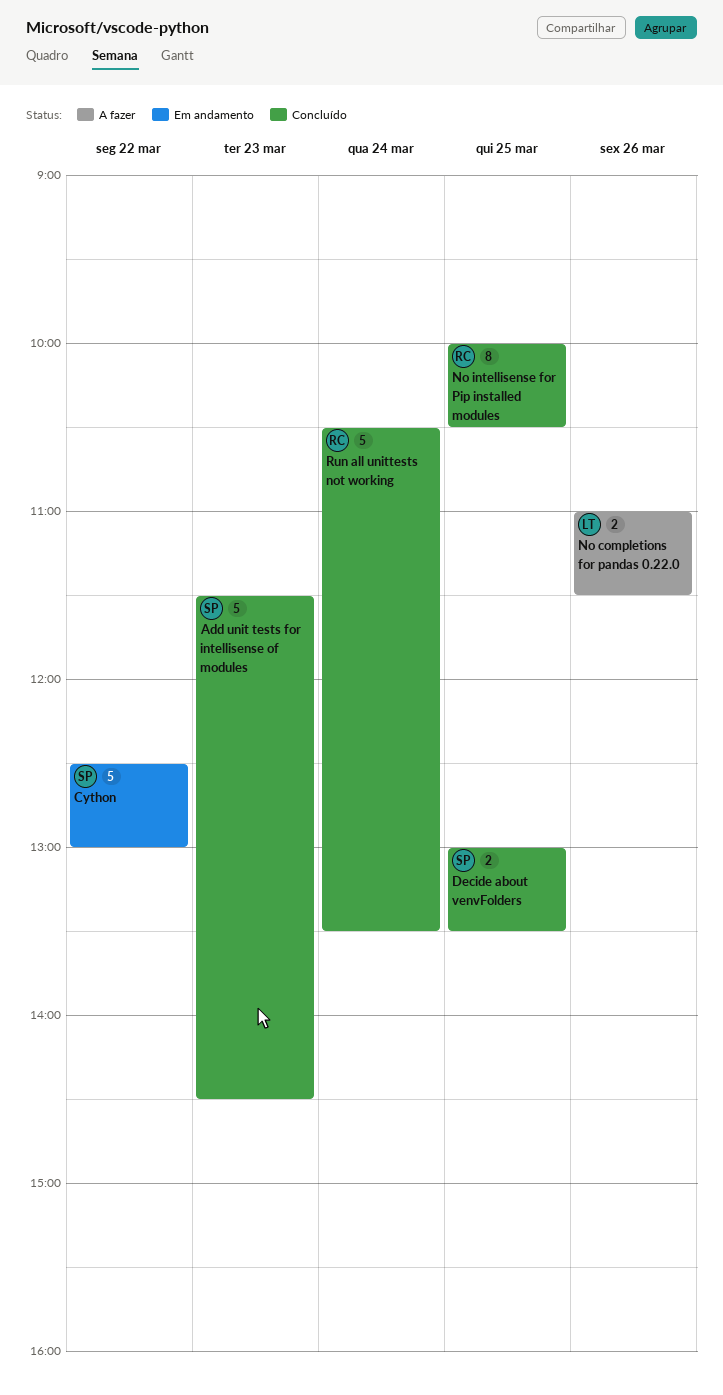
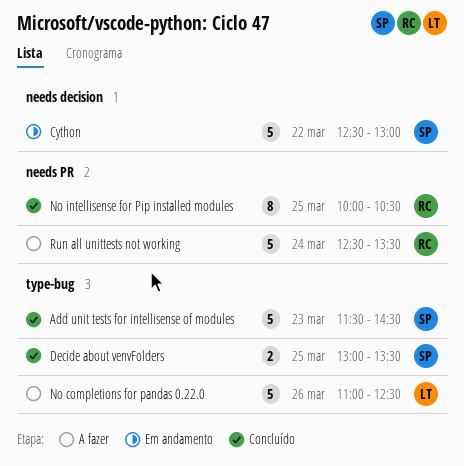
No completions for pandas 0.22.0, estimate: 2 -> 5
No completions for pandas 0.22.0, ends: 11:30 -> 12:30
Run all unittests not working, status: Concluído -> A fazer
Run all unittests not working, begins: 10:30 -> 12:30

